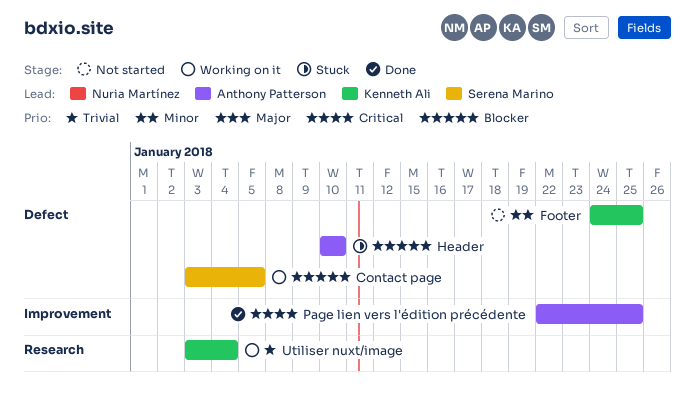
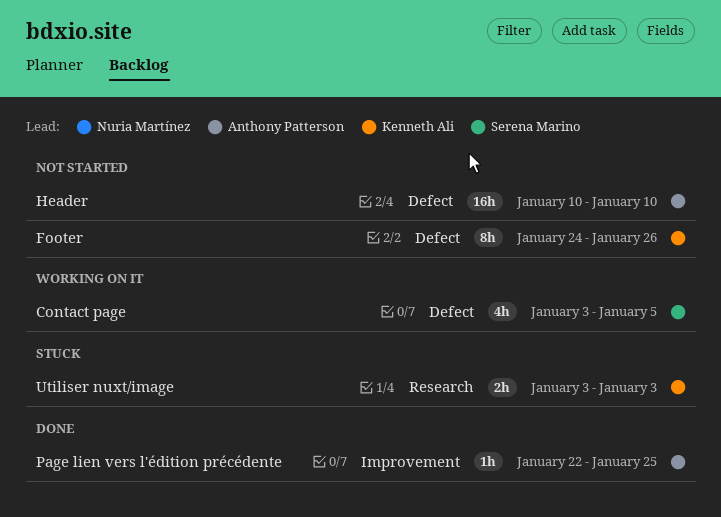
Footer, due: Jan 25 -> Jan 26
Header, status: Stuck -> Not started
Utiliser nuxt/image, status: Working on it -> Stuck
Utiliser nuxt/image, due: Jan 4 -> Jan 3

